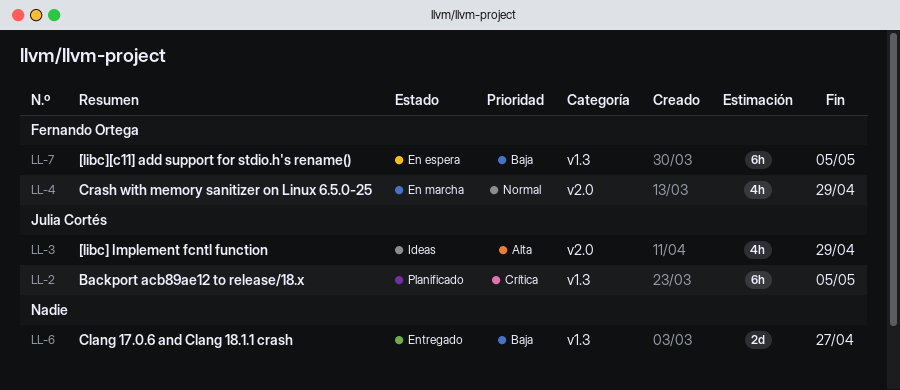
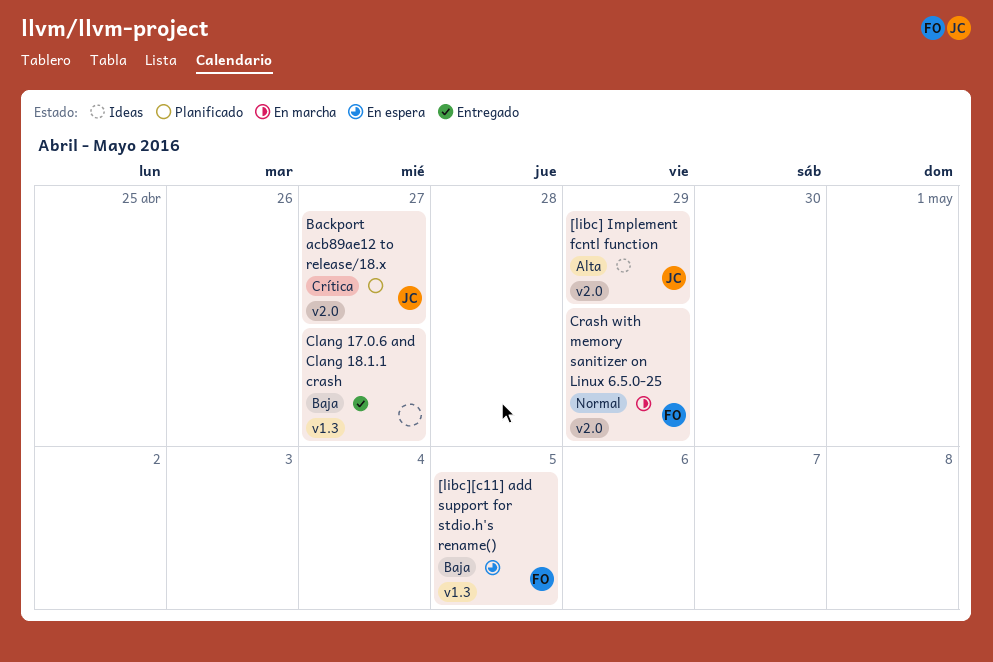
Backport acb89ae12 to release/18.x, label: v1.3 -> v2.0
Backport acb89ae12 to release/18.x, due: May 5 -> Apr 27

